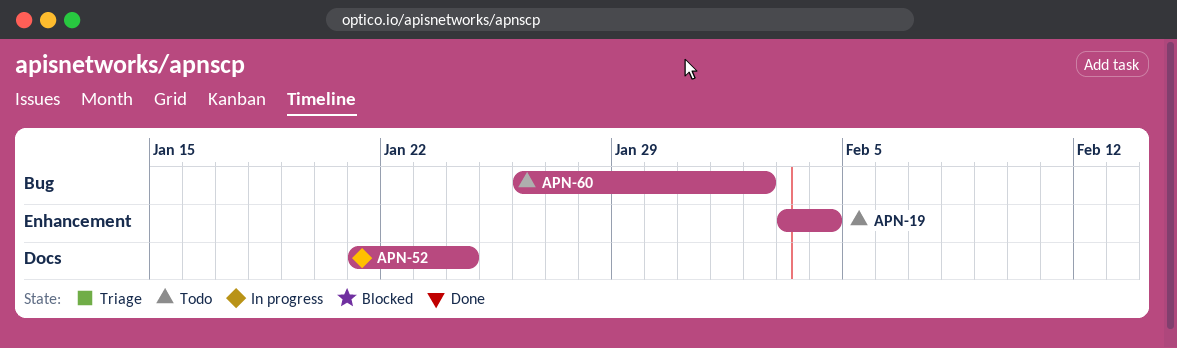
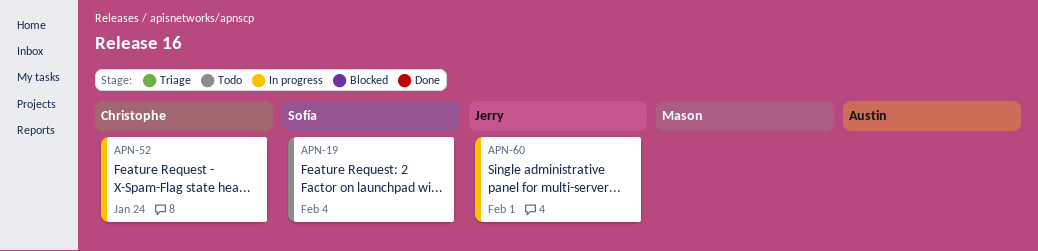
APN-60, status: Todo -> In progress
APN-60, due: Feb 2 -> Feb 1

